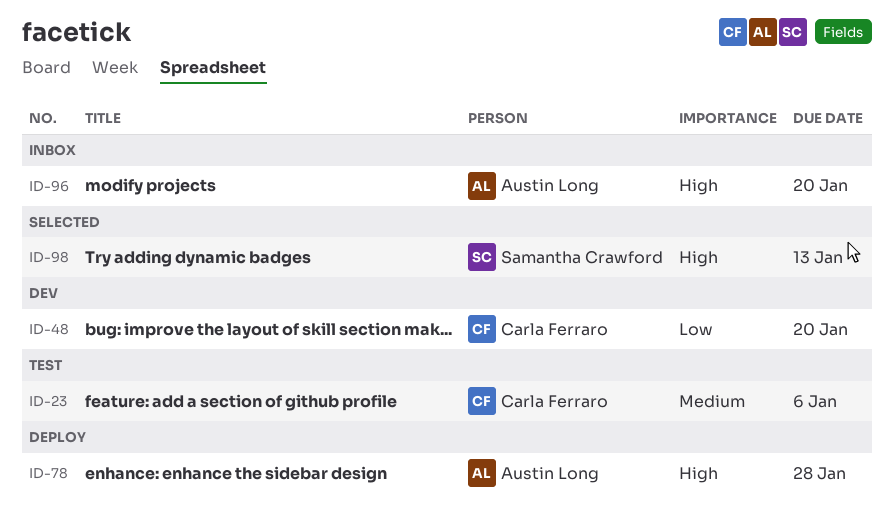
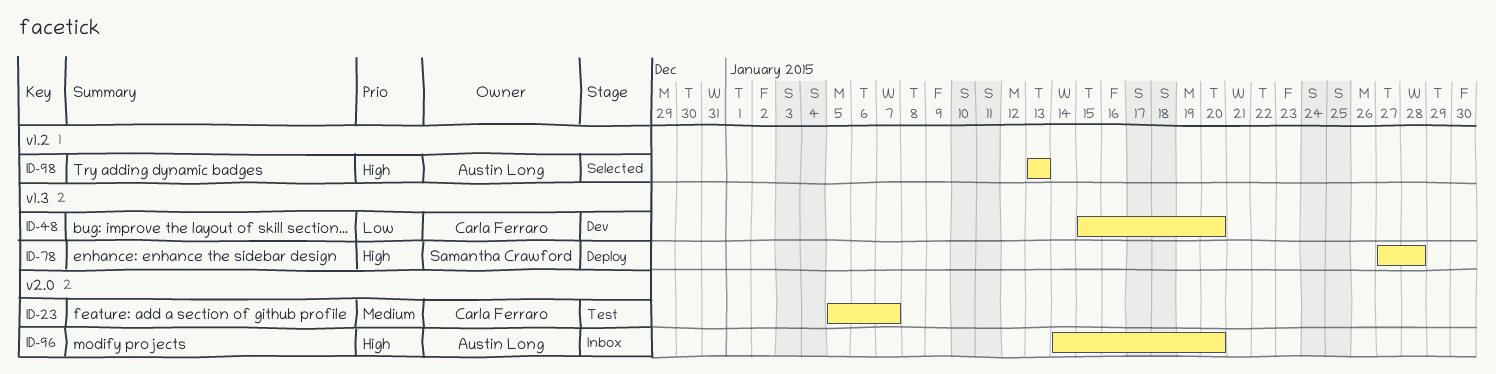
ID-23, due: Jan 6 -> Jan 7
ID-78, owner: Austin Long -> Samantha Crawford
ID-98, owner: Samantha Crawford -> Austin Long

